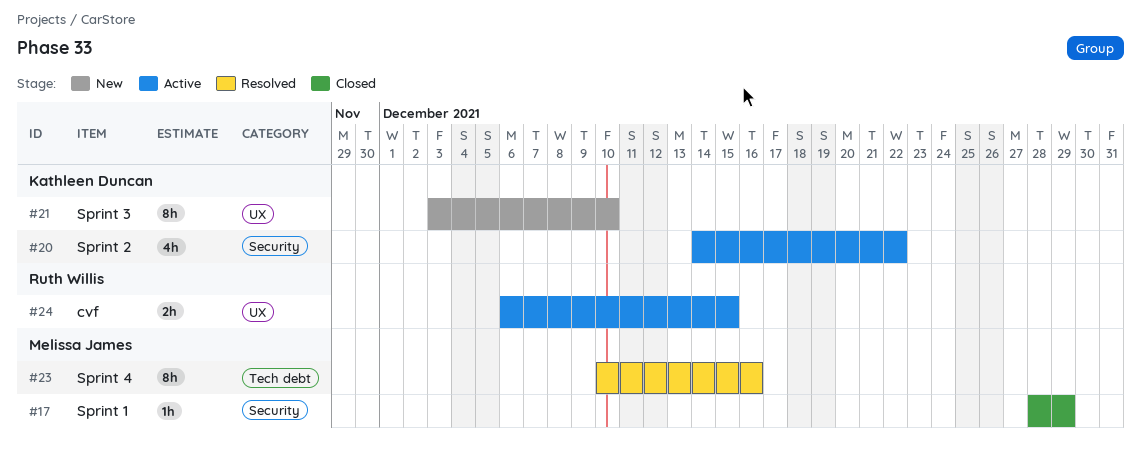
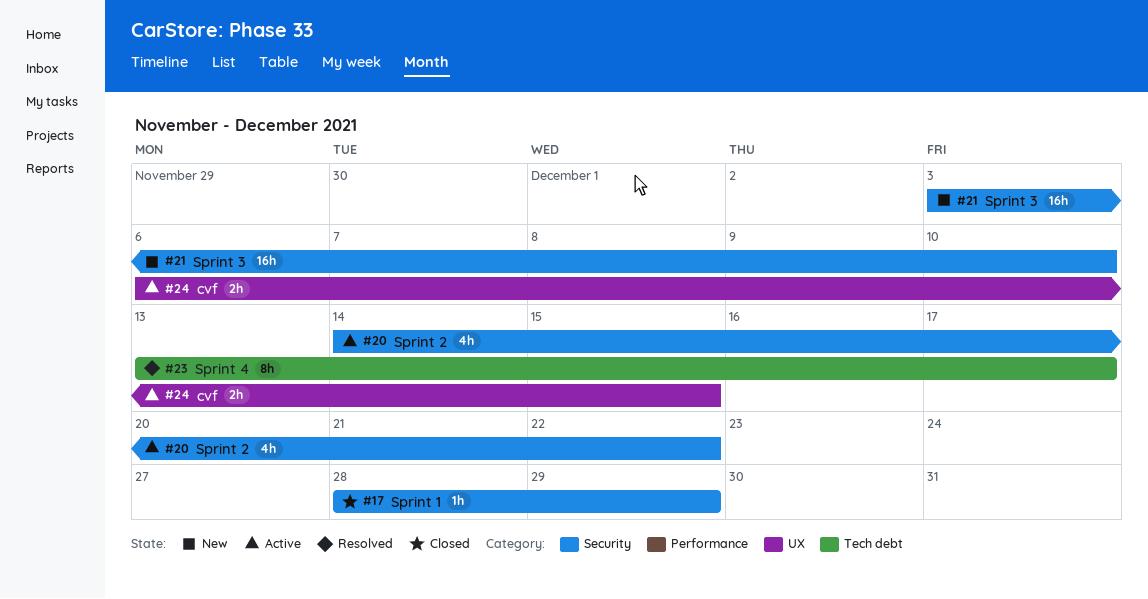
#21, label: UX -> Security
#21, estimate: 8h -> 16h
#23, start: Dec 10 -> Dec 13
#23, due: Dec 16 -> Dec 17

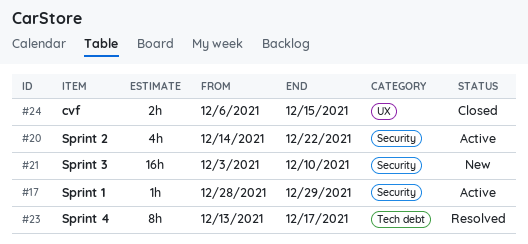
#17, status: Closed -> Active
#24, status: Active -> Closed

